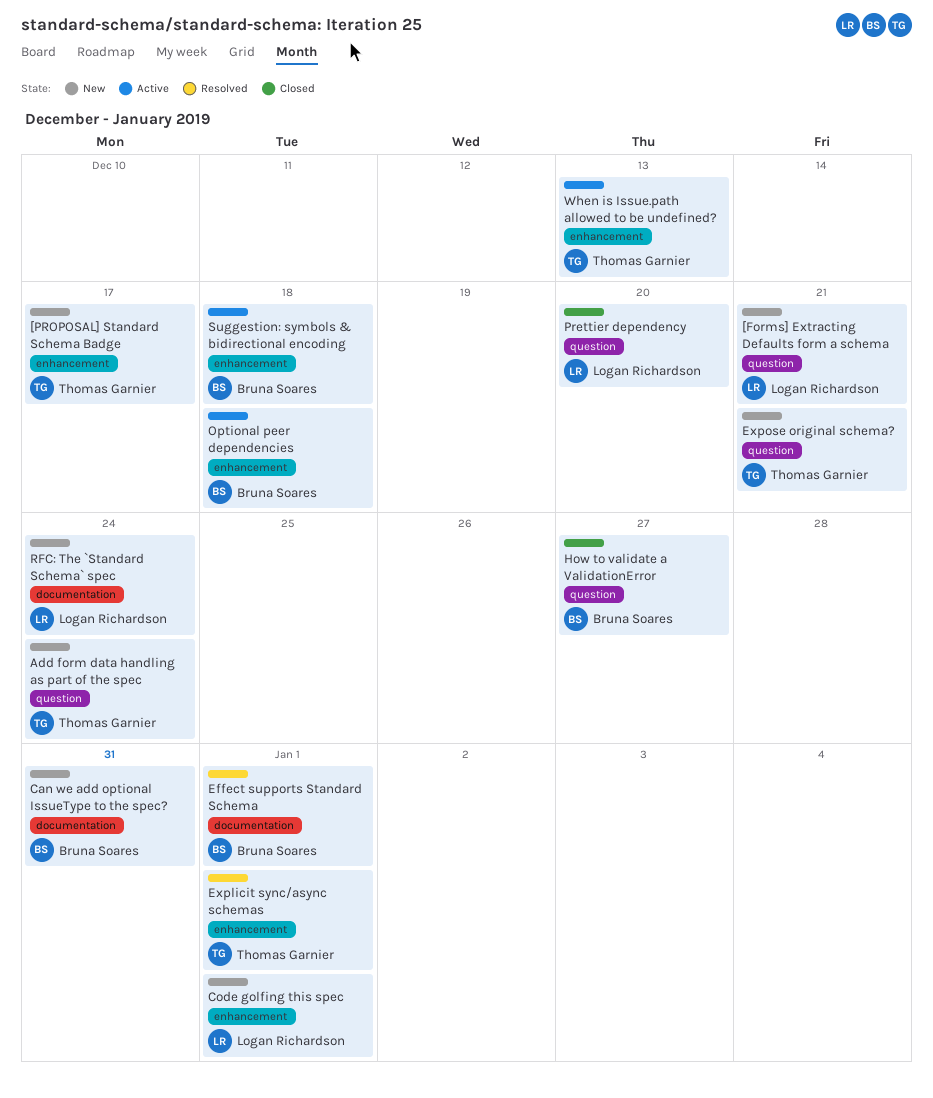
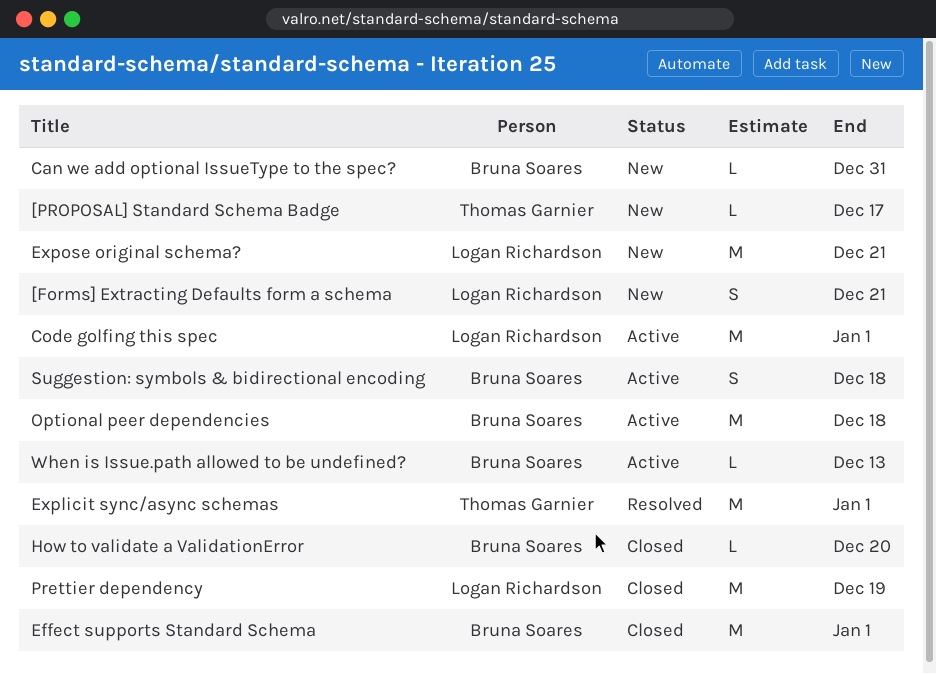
Add form data handling as part of the spec: present -> none
Code golfing this spec, status: New -> Active
Effect supports Standard Schema, status: Resolved -> Closed
Expose original schema?, owner: Thomas Garnier -> Logan Richardson
How to validate a ValidationError, due: Dec 27 -> Dec 20
Prettier dependency, due: Dec 20 -> Dec 19
RFC: The `Standard Schema` spec: present -> none
When is Issue.path allowed to be undefined?, owner: Thomas Garnier -> Bruna Soares

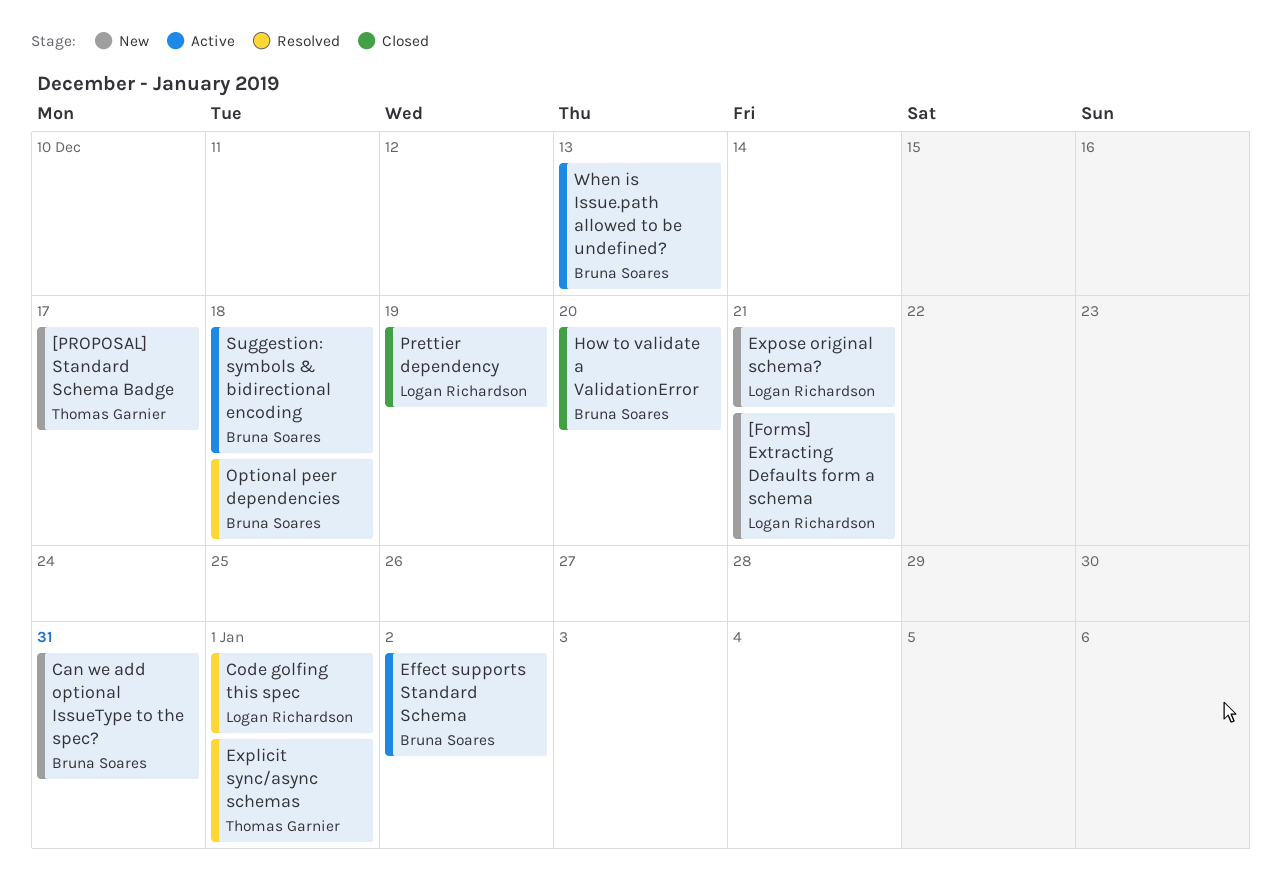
Code golfing this spec, status: Active -> Resolved
Effect supports Standard Schema, status: Closed -> Active
Effect supports Standard Schema, due: Jan 1 -> Jan 2
Optional peer dependencies, status: Active -> Resolved

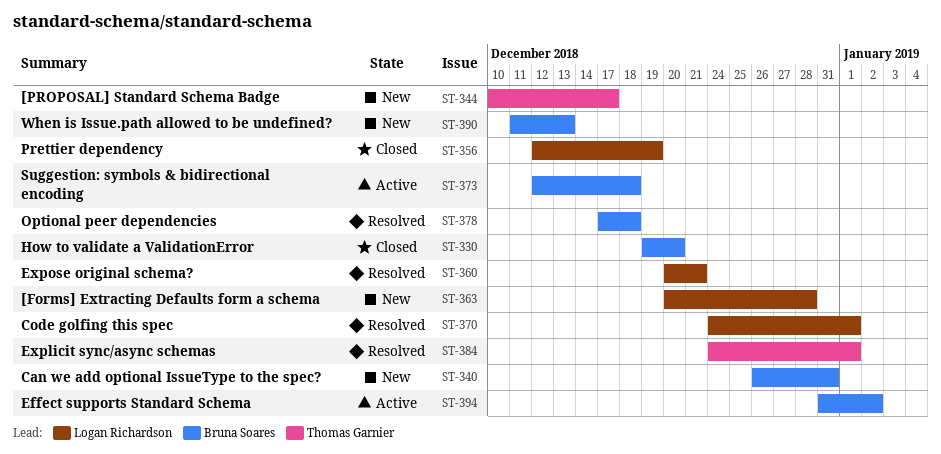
[Forms] Extracting Defaults form a schema, due: Dec 21 -> Dec 28
Expose original schema?, status: New -> Resolved
When is Issue.path allowed to be undefined?, status: Active -> New

